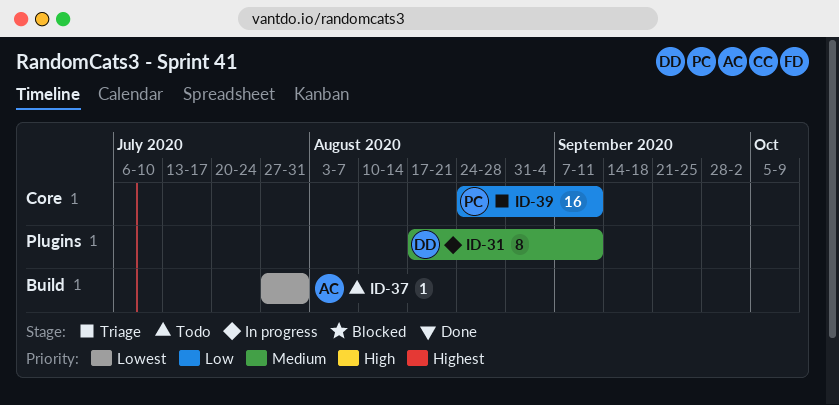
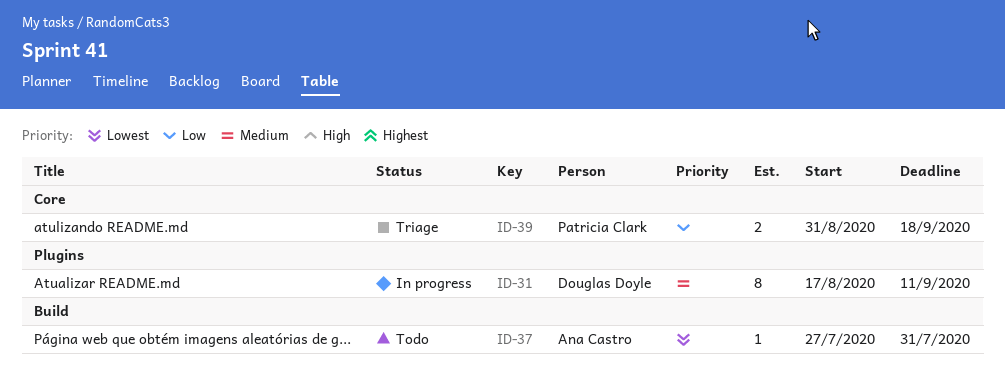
ID-39, estimate: 16 -> 2
ID-39, start: Aug 24 -> Aug 31
ID-39, due: Sep 11 -> Sep 18

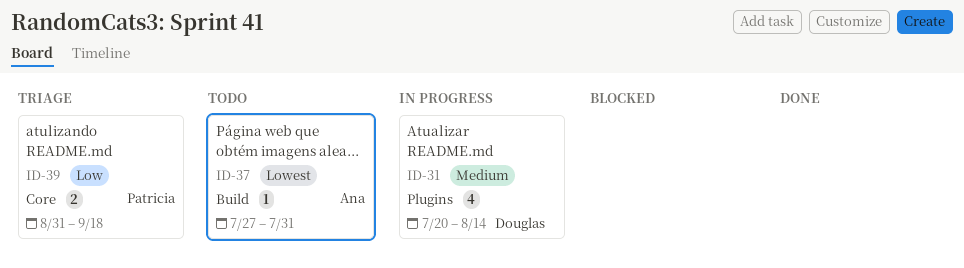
ID-31, estimate: 8 -> 4
ID-31, start: Aug 17 -> Jul 20
ID-31, due: Sep 11 -> Aug 14

